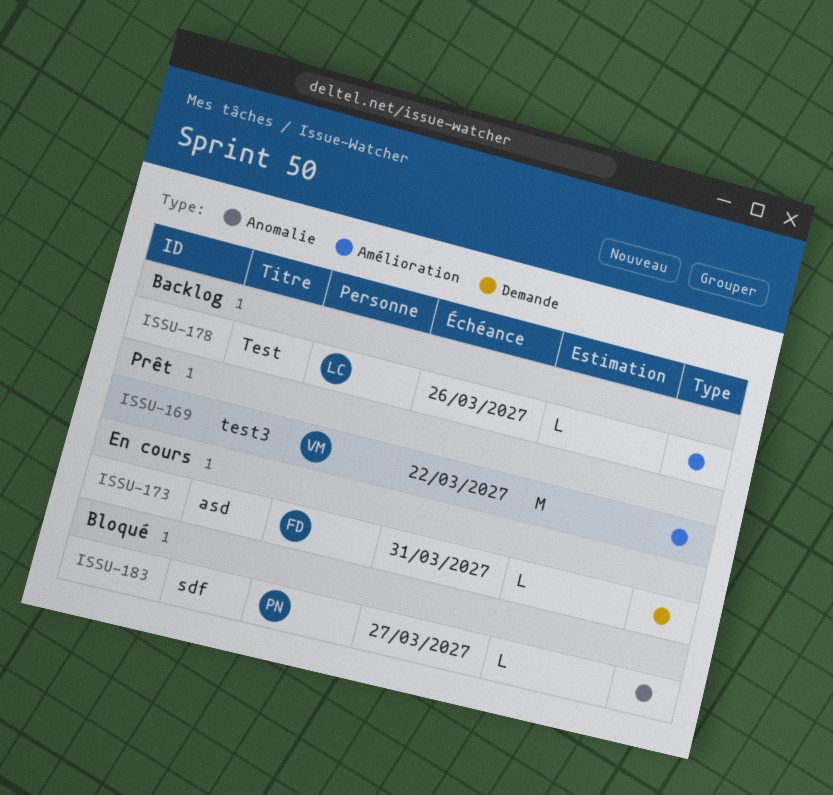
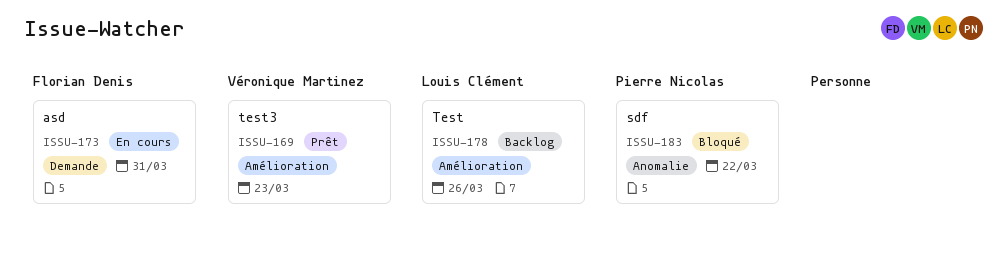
ISSU-169, due: Mar 22 -> Mar 23
ISSU-183, due: Mar 27 -> Mar 22

